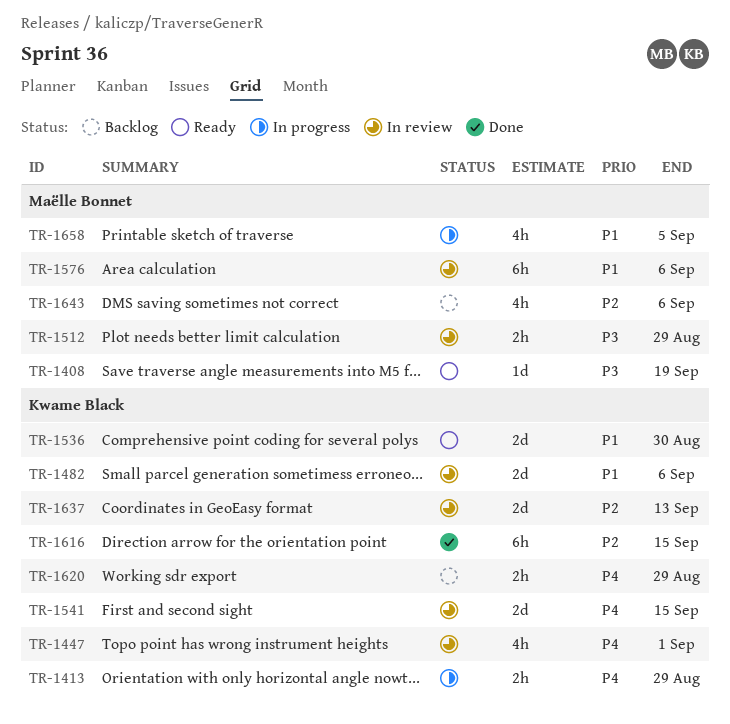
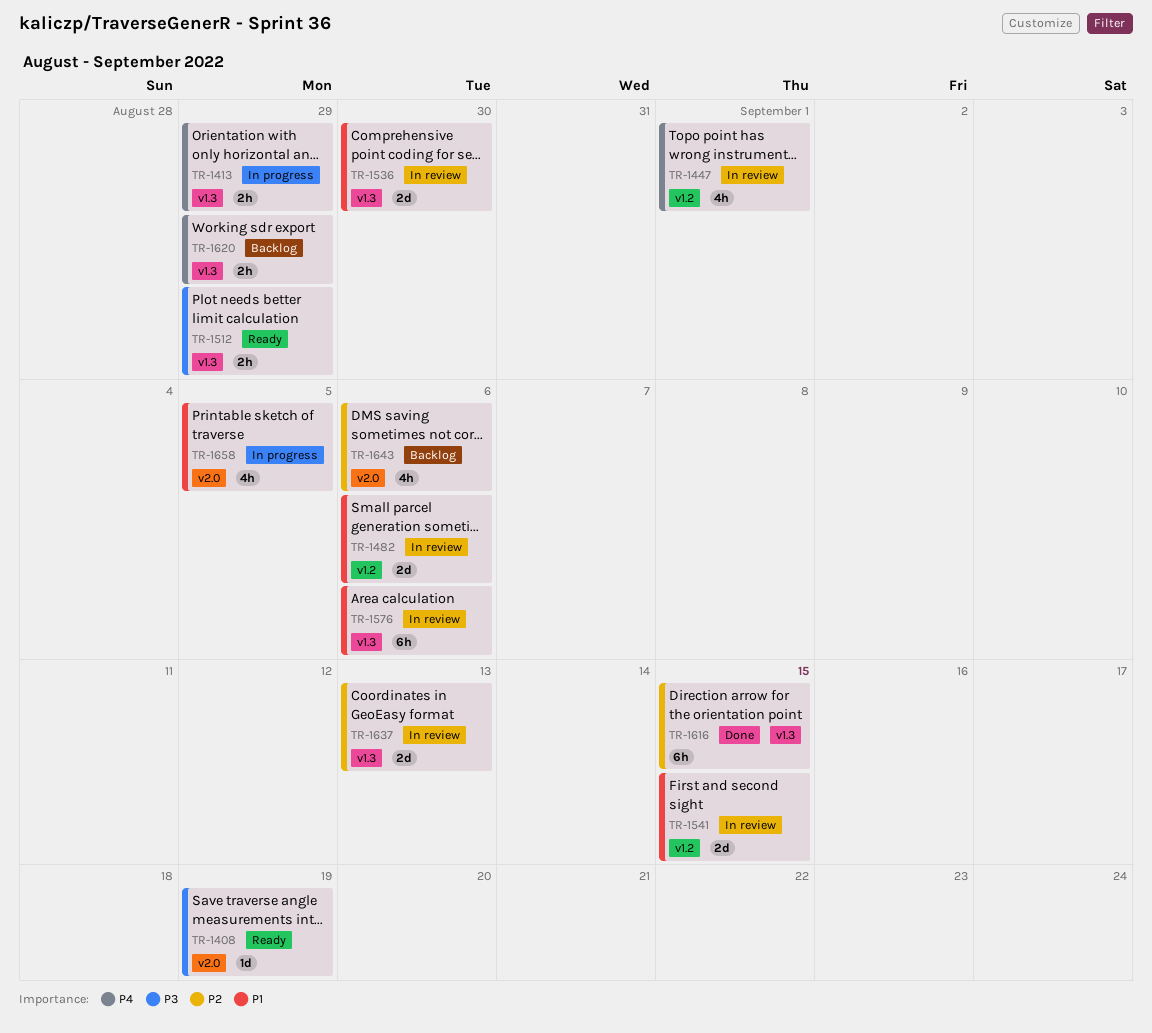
TR-1512, status: In review -> Ready
TR-1536, status: Ready -> In review
TR-1541, priority: P4 -> P1

